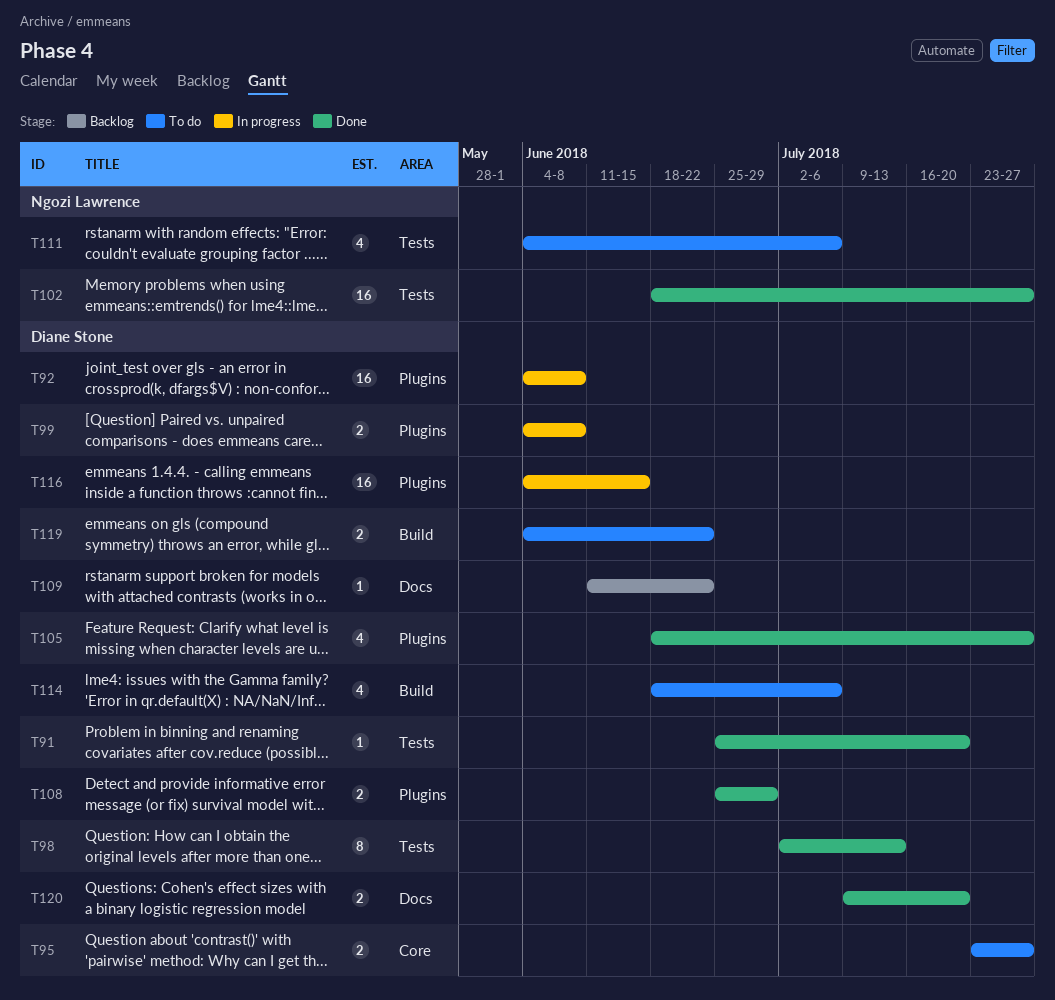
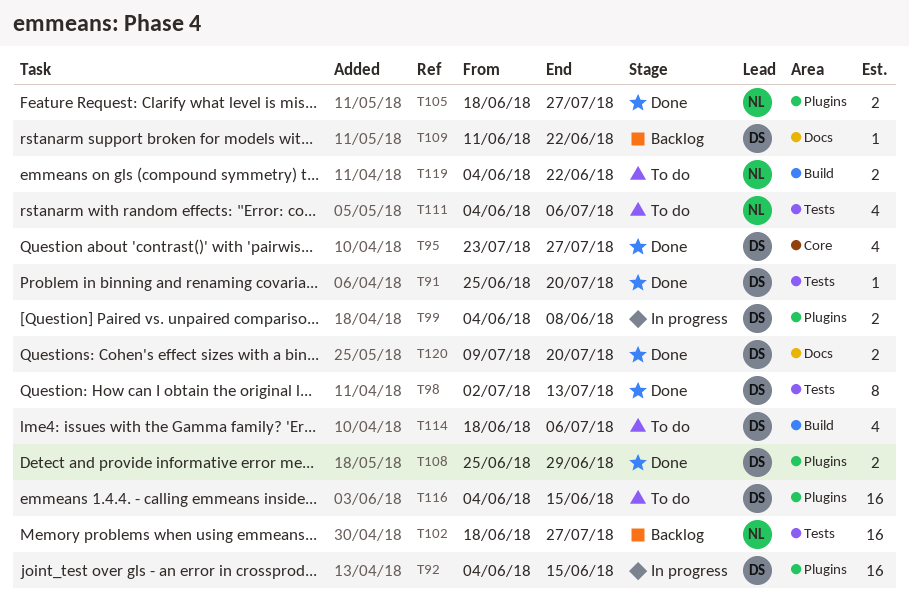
T92, due: Jun 8 -> Jun 15
T95, status: To do -> Done
T95, estimate: 2 -> 4
T102, status: Done -> Backlog
T105, owner: Diane Stone -> Ngozi Lawrence
T105, estimate: 4 -> 2
T116, status: In progress -> To do
T119, owner: Diane Stone -> Ngozi Lawrence

